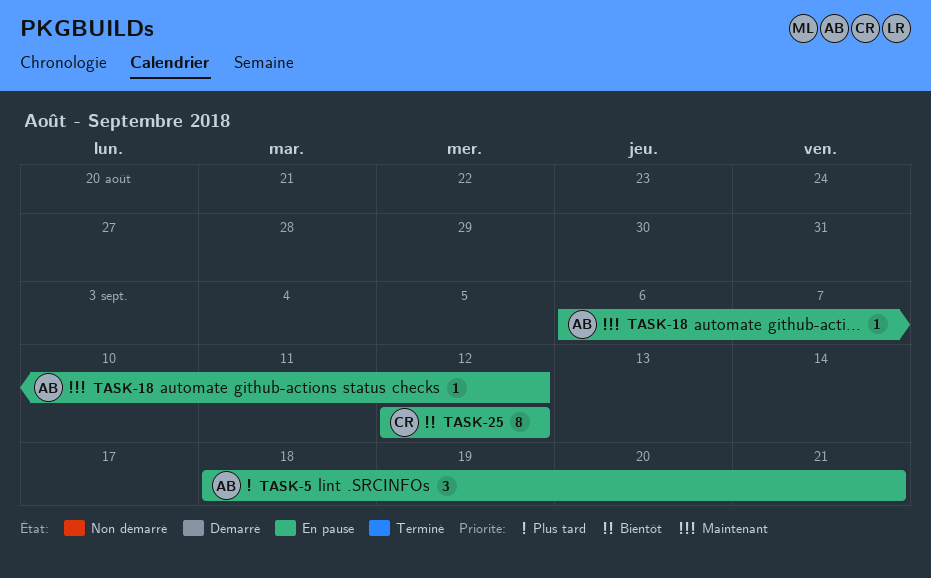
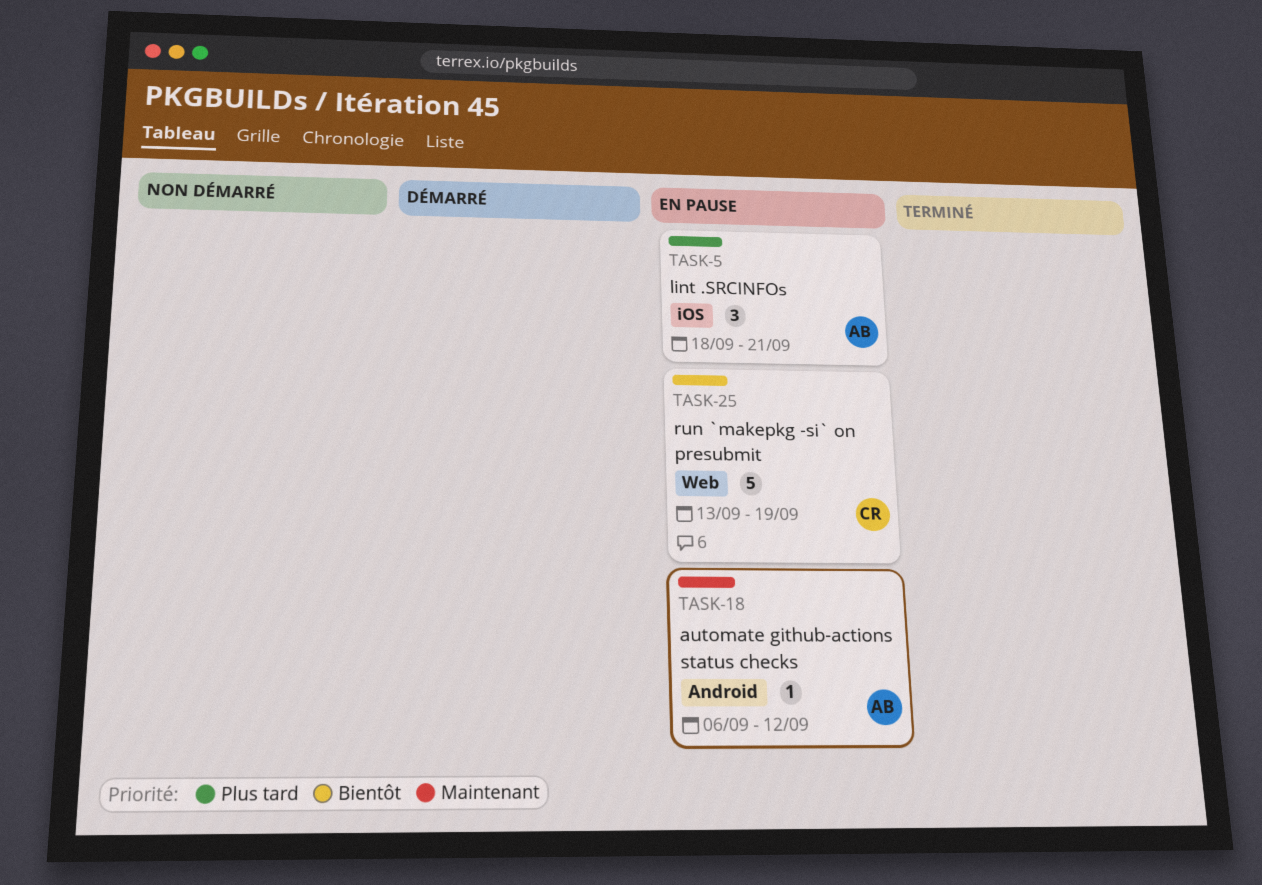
TASK-25, estimate: 8 -> 5
TASK-25, start: Sep 12 -> Sep 13
TASK-25, due: Sep 12 -> Sep 19

